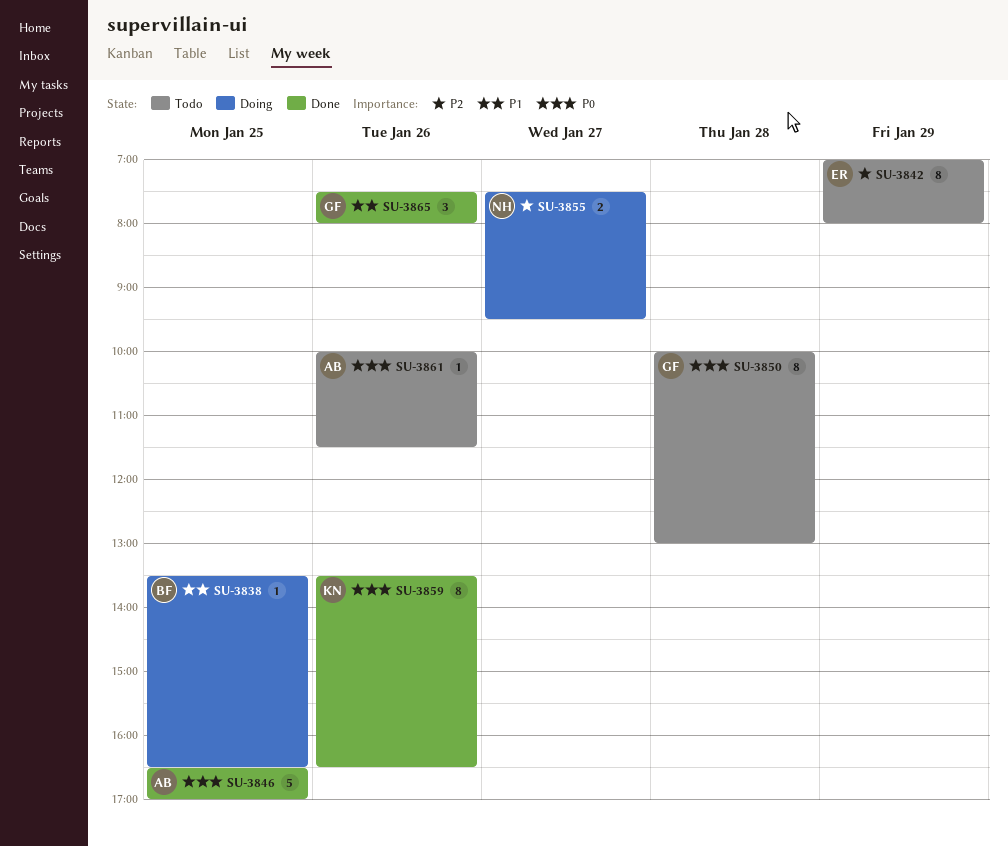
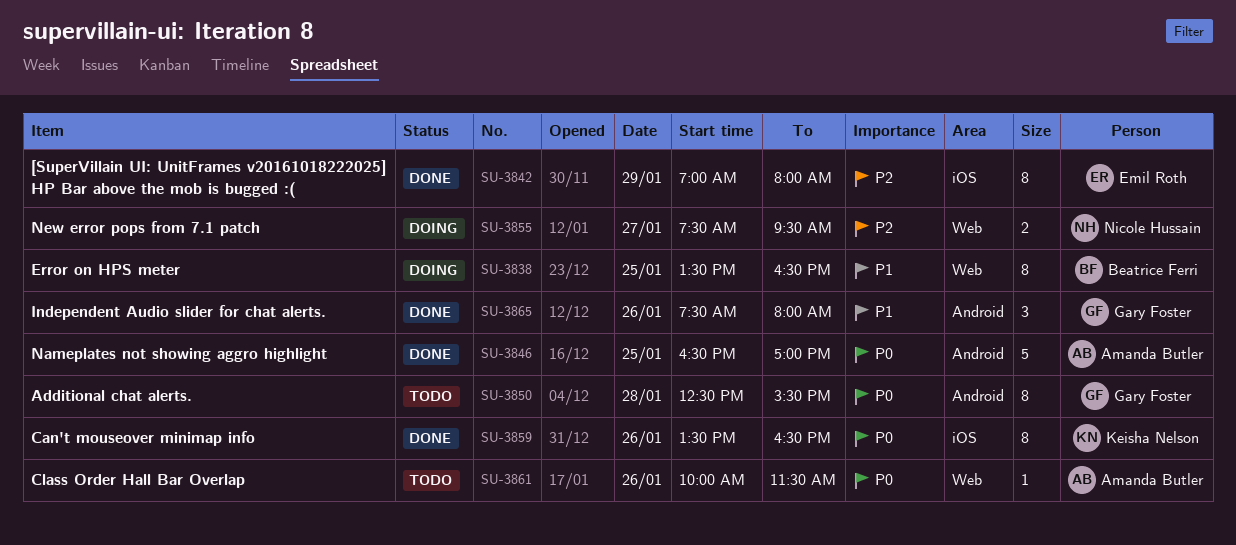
SU-3838, estimate: 1 -> 8
SU-3842, status: Todo -> Done
SU-3850, begins: 10:00 -> 12:30
SU-3850, ends: 13:00 -> 15:30

